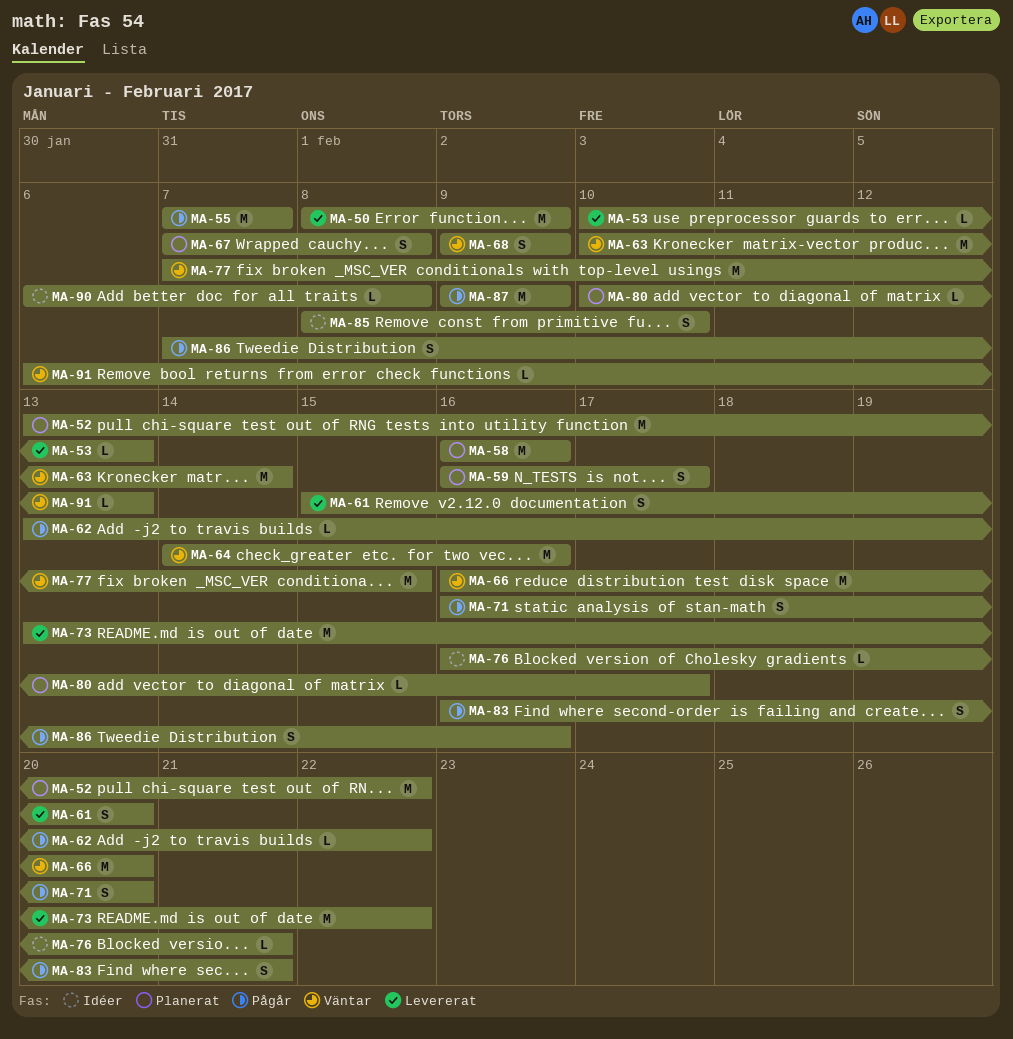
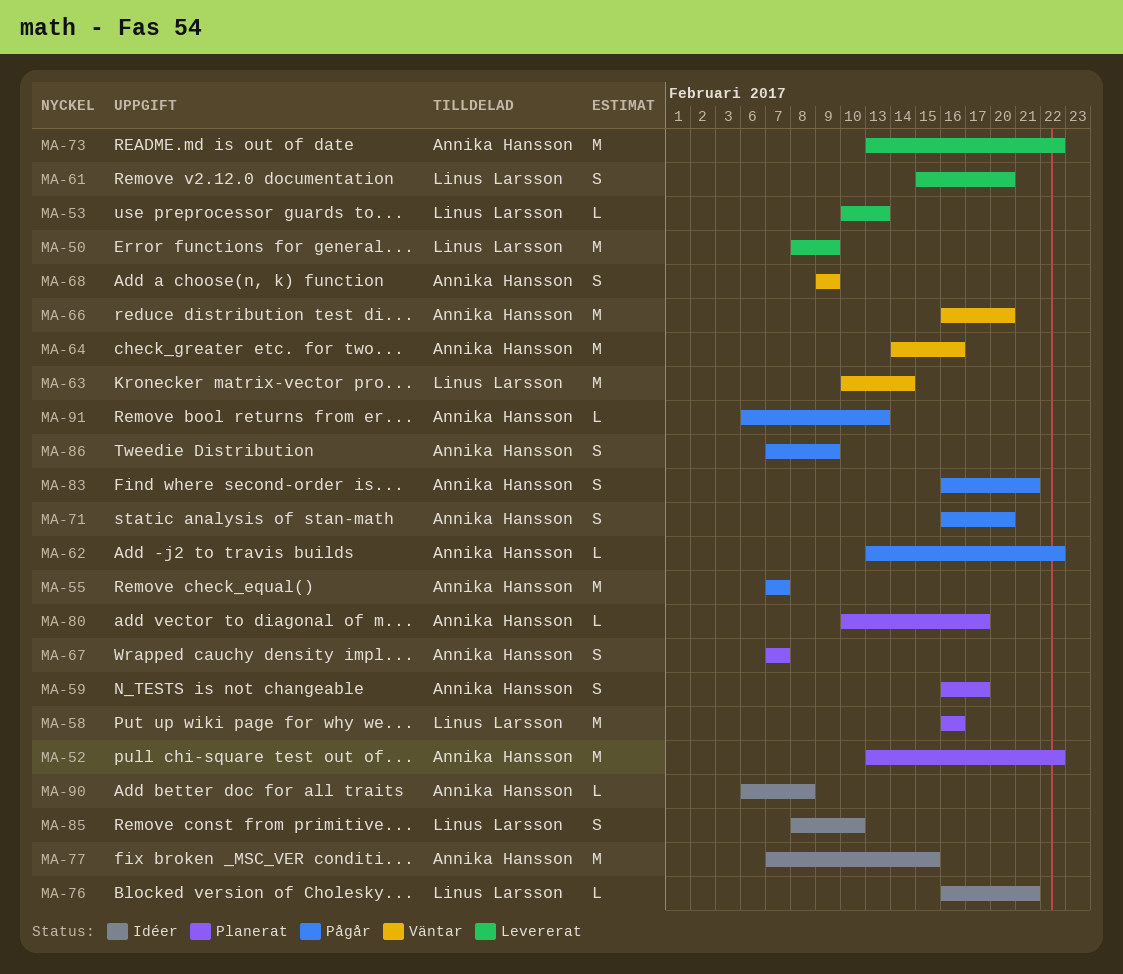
MA-67, due: Feb 8 -> Feb 7
MA-77, status: Väntar -> Idéer
MA-86, due: Feb 16 -> Feb 9
MA-87: present -> none
MA-91, status: Väntar -> Pågår

